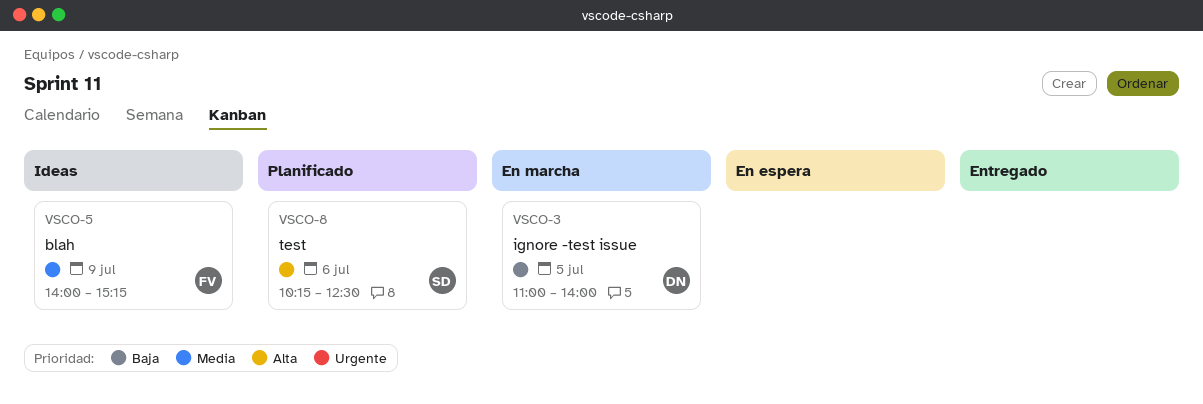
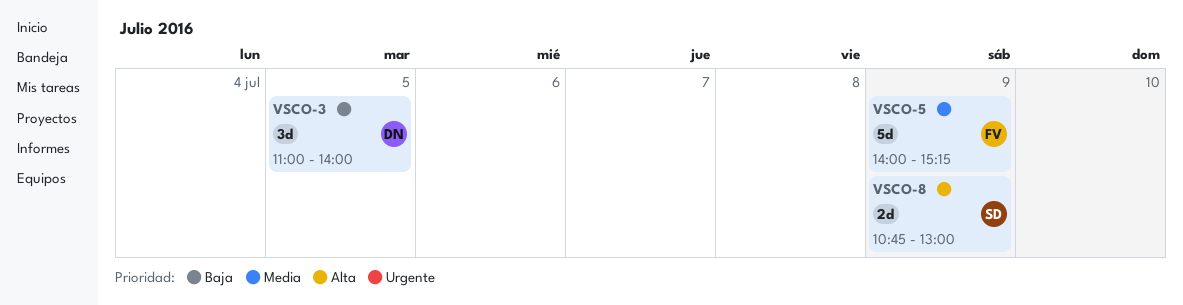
VSCO-8, day: Jul 6 -> Jul 9
VSCO-8, begins: 10:15 -> 10:45
VSCO-8, ends: 12:30 -> 13:00

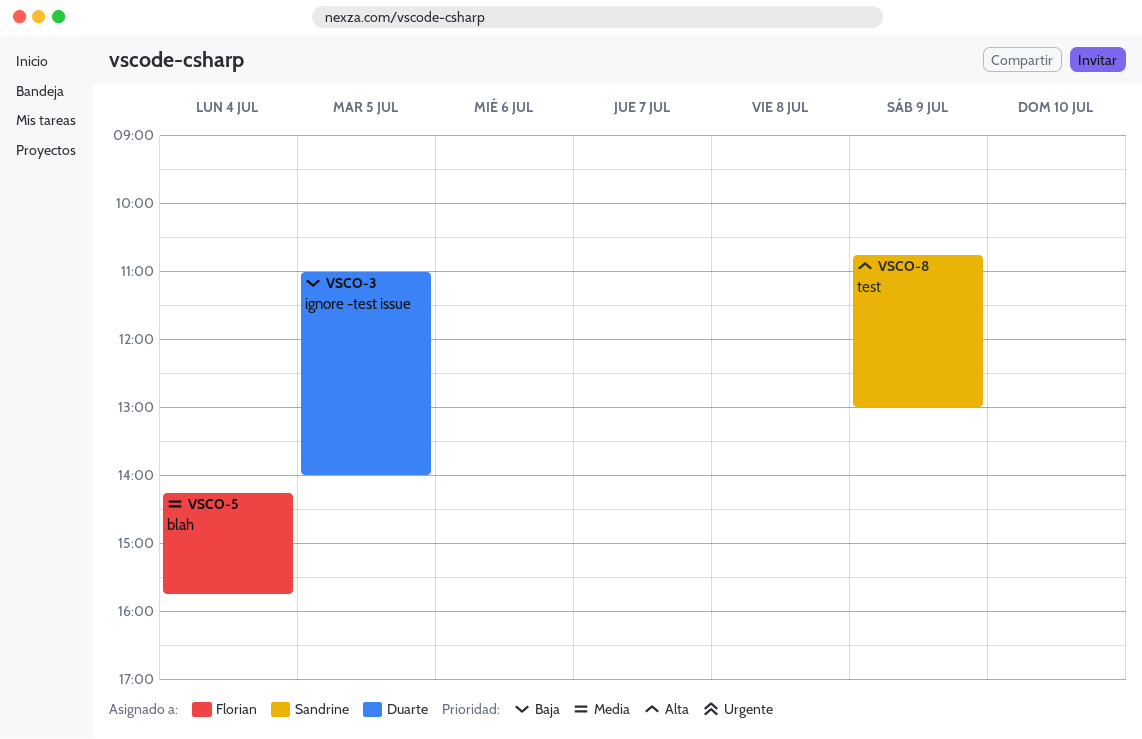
VSCO-5, day: Jul 9 -> Jul 4
VSCO-5, begins: 14:00 -> 14:15
VSCO-5, ends: 15:15 -> 15:45

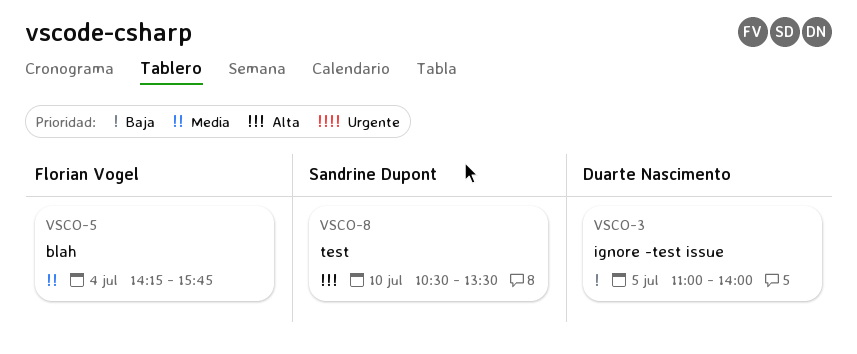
VSCO-8, day: Jul 9 -> Jul 10
VSCO-8, begins: 10:45 -> 10:30
VSCO-8, ends: 13:00 -> 13:30

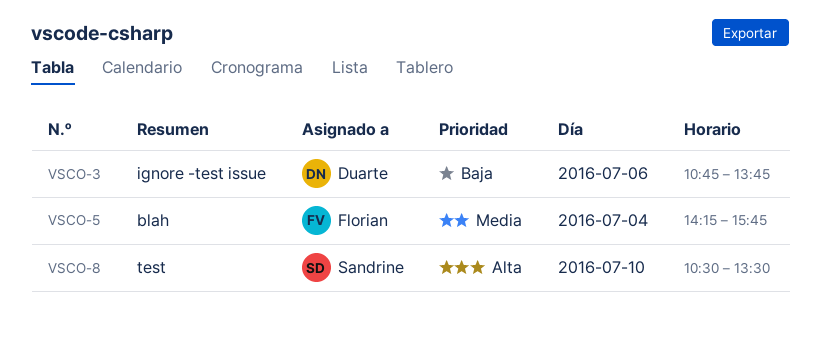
VSCO-3, day: Jul 5 -> Jul 6
VSCO-3, begins: 11:00 -> 10:45
VSCO-3, ends: 14:00 -> 13:45

